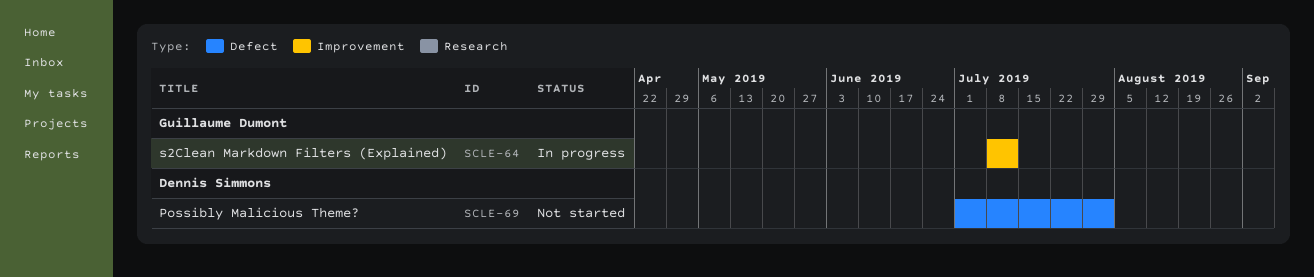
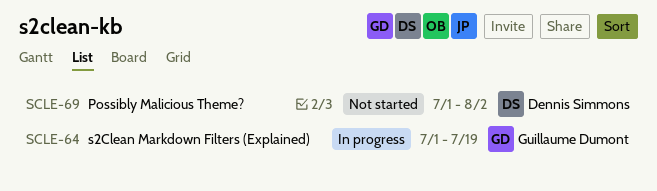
SCLE-64, start: Jul 8 -> Jul 1
SCLE-64, due: Jul 12 -> Jul 19

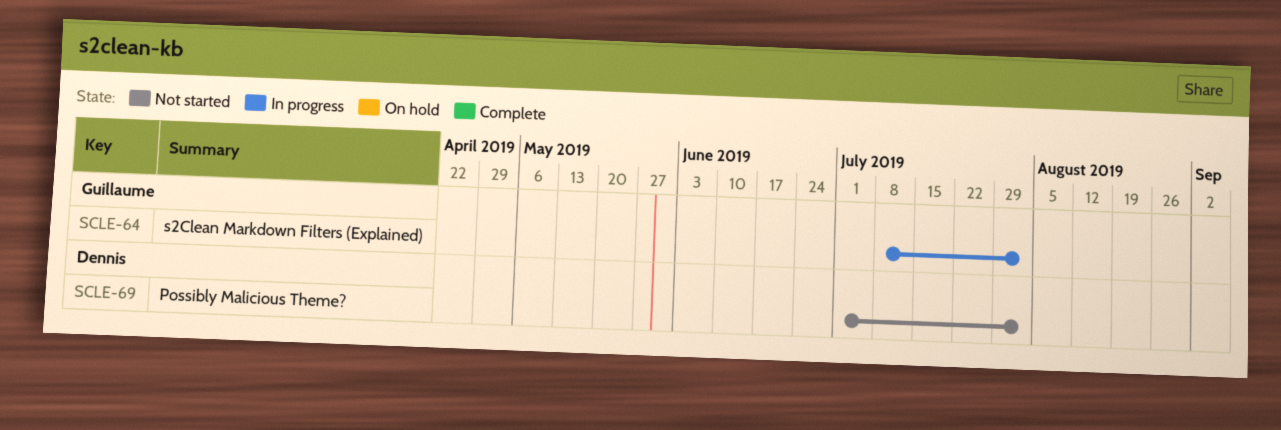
SCLE-64, start: Jul 1 -> Jul 8
SCLE-64, due: Jul 19 -> Aug 2

